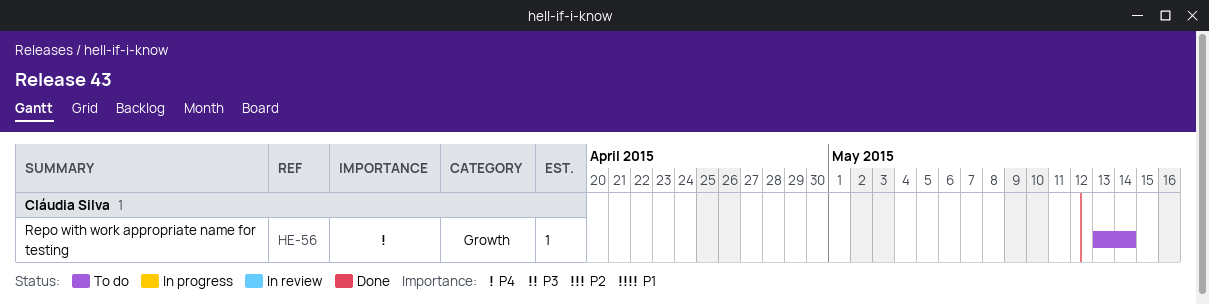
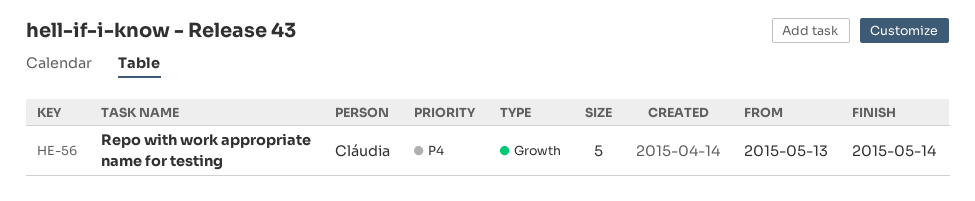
HE-56, estimate: 1 -> 5

